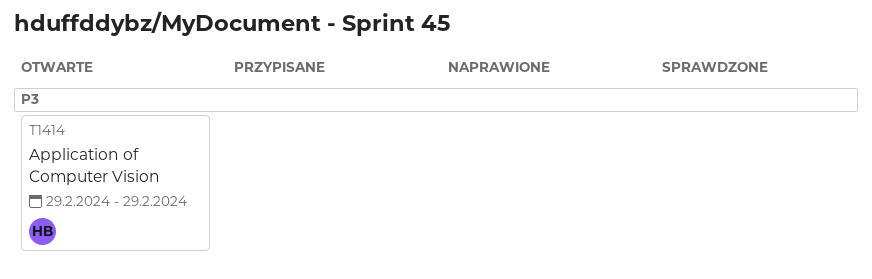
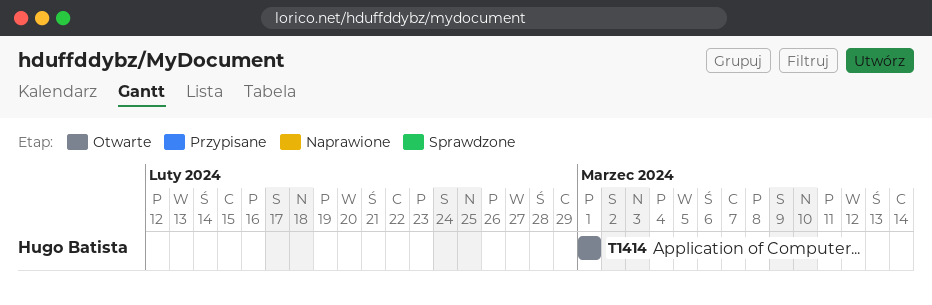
T1414, start: Feb 29 -> Mar 1
T1414, due: Feb 29 -> Mar 1

